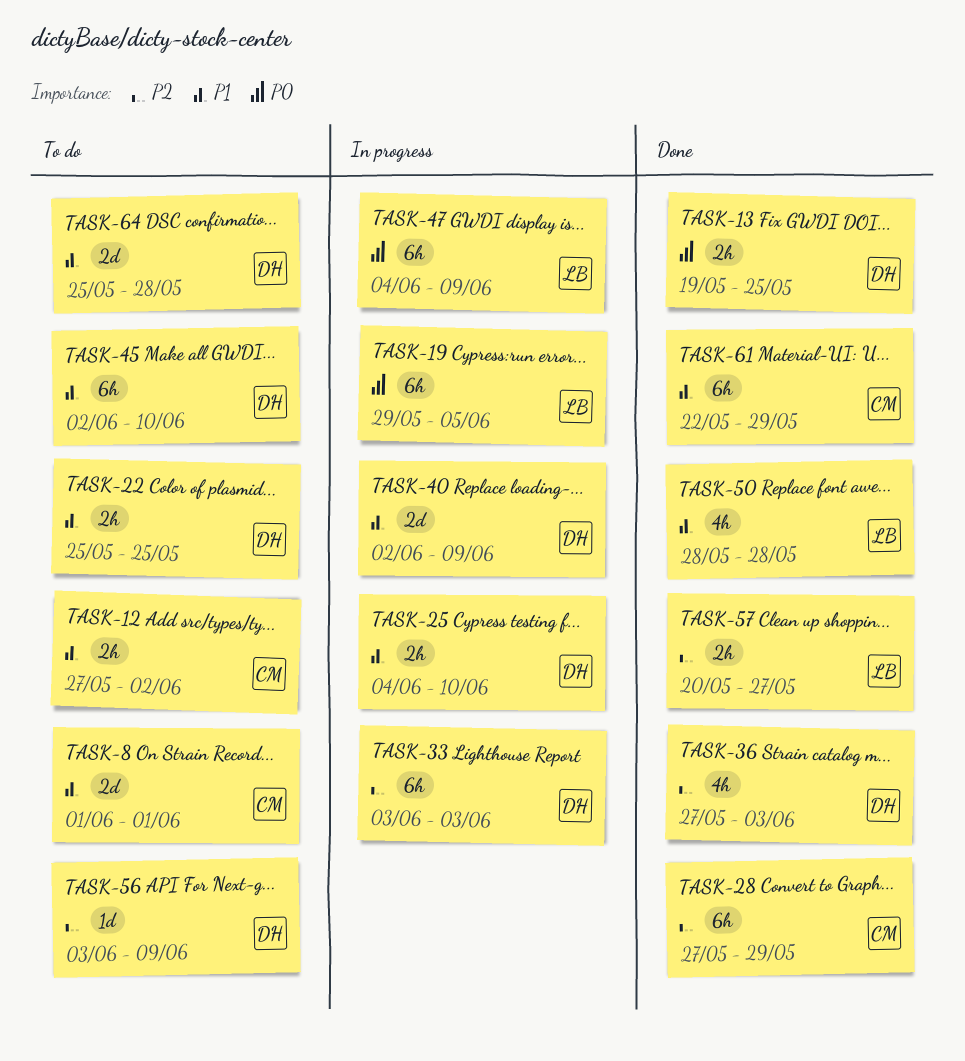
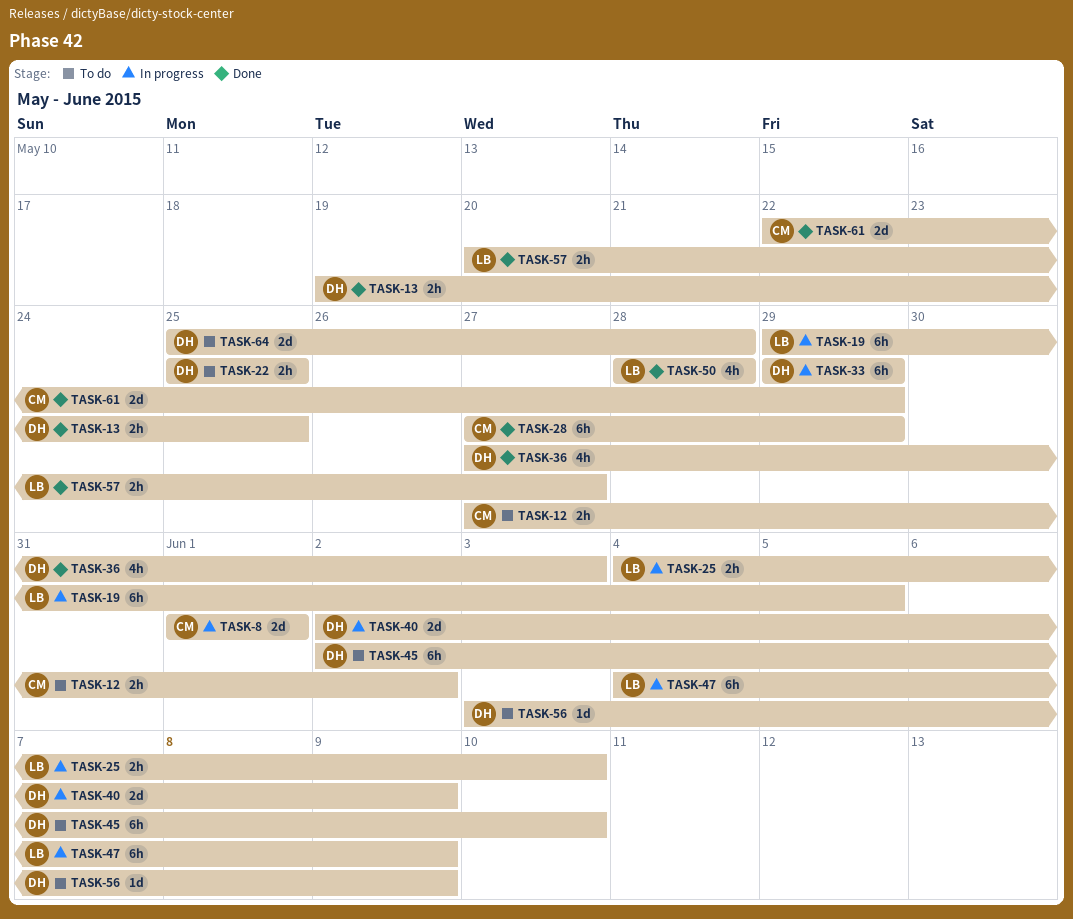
TASK-8, status: To do -> In progress
TASK-25, owner: DH -> LB
TASK-33, start: Jun 3 -> May 29
TASK-33, due: Jun 3 -> May 29
TASK-61, estimate: 6h -> 2d

